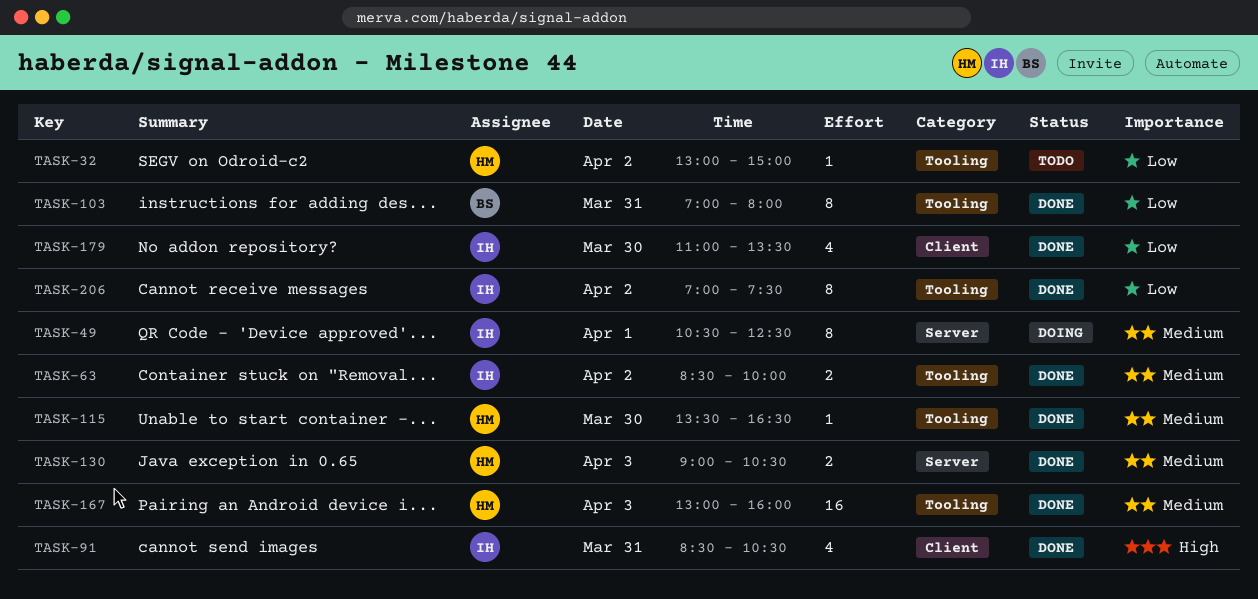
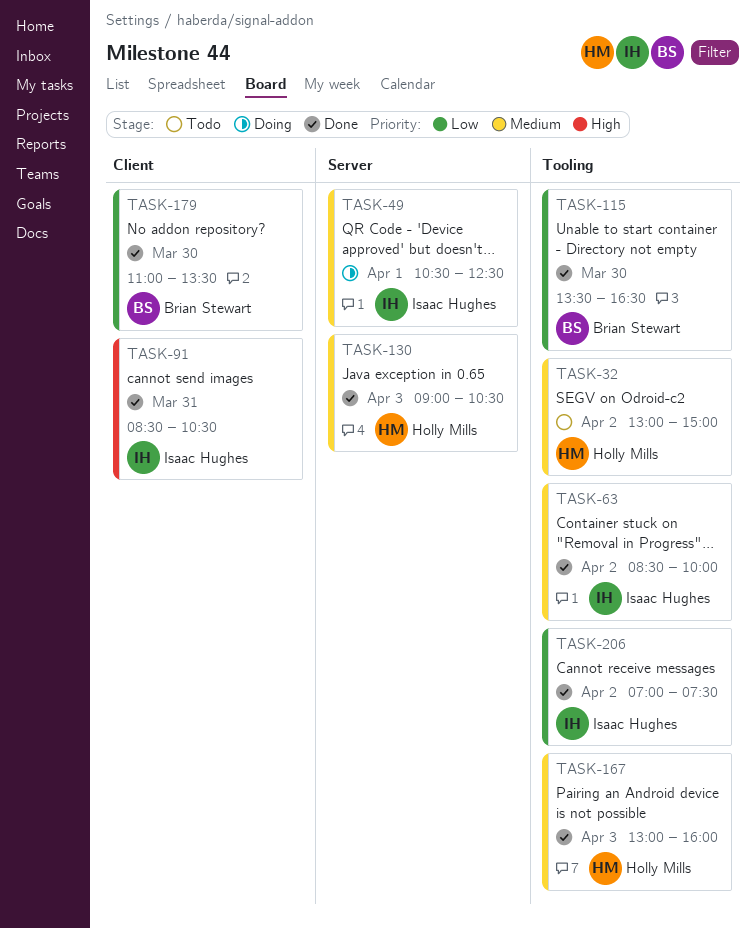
TASK-32, priority: Low -> Medium
TASK-103: present -> none
TASK-115, owner: Holly Mills -> Brian Stewart
TASK-115, priority: Medium -> Low
TASK-179, owner: Isaac Hughes -> Brian Stewart

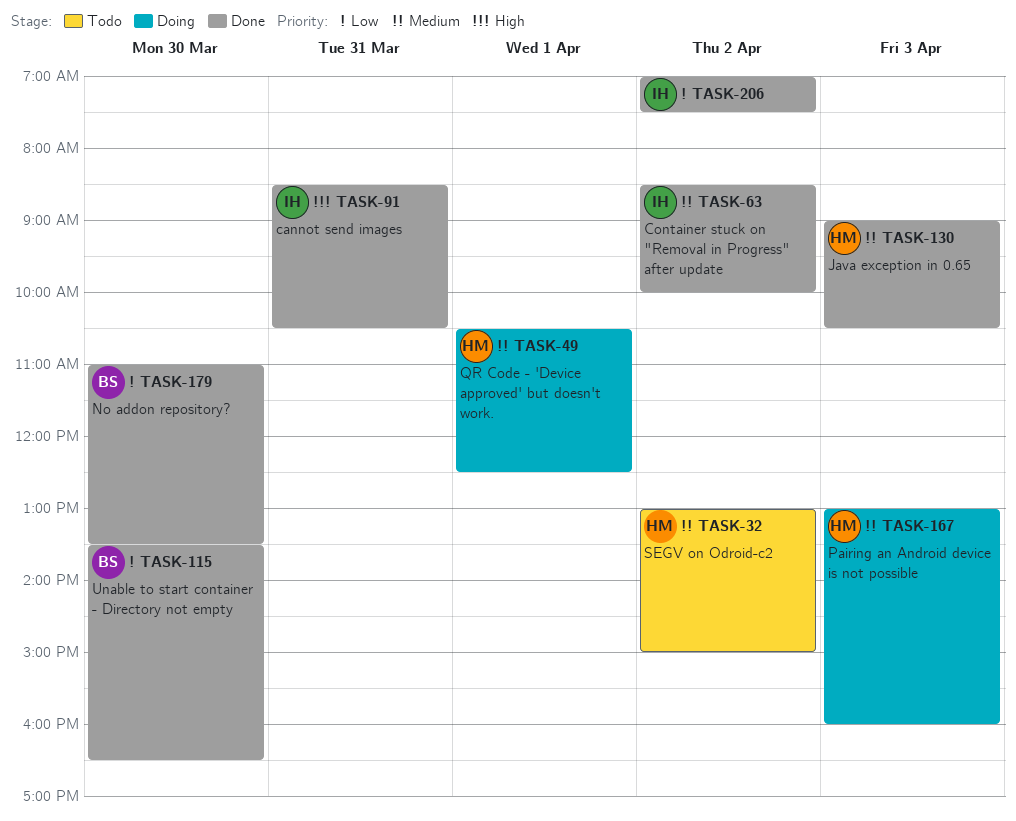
TASK-49, owner: Isaac Hughes -> Holly Mills
TASK-167, status: Done -> Doing

